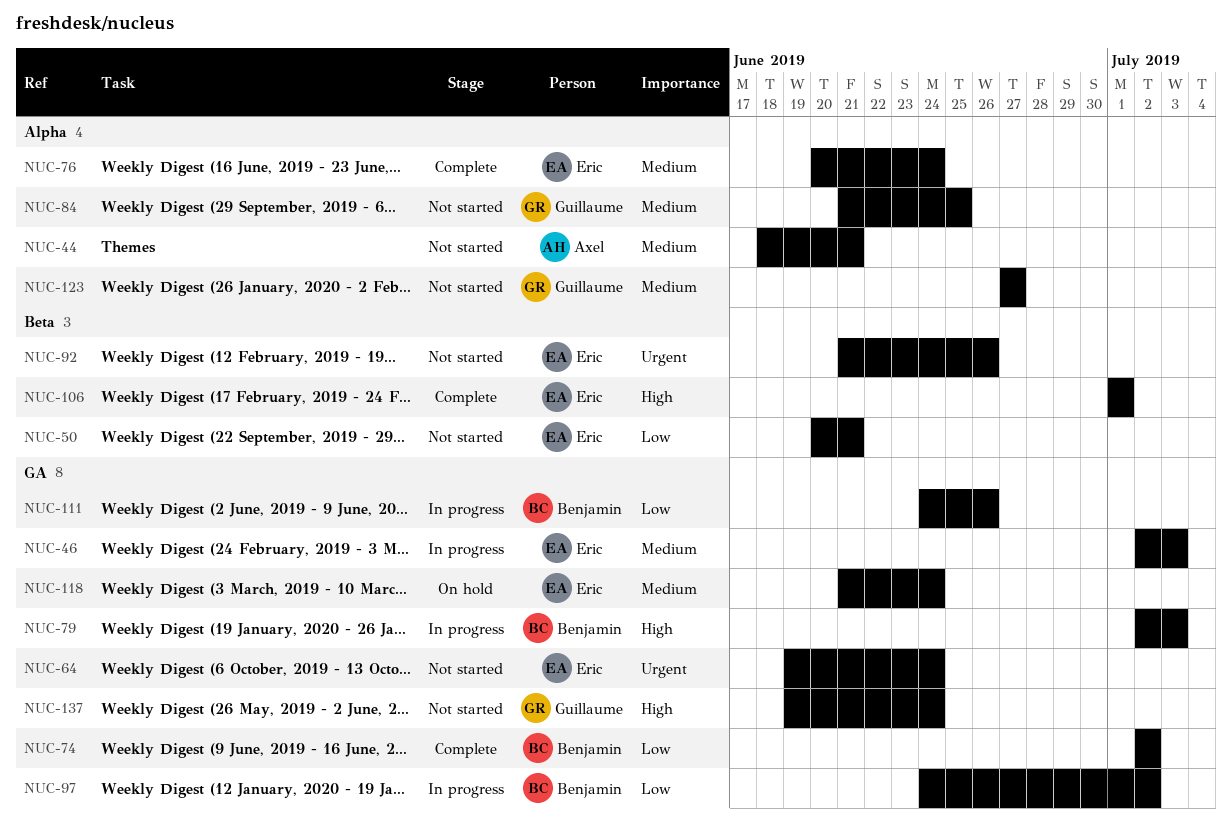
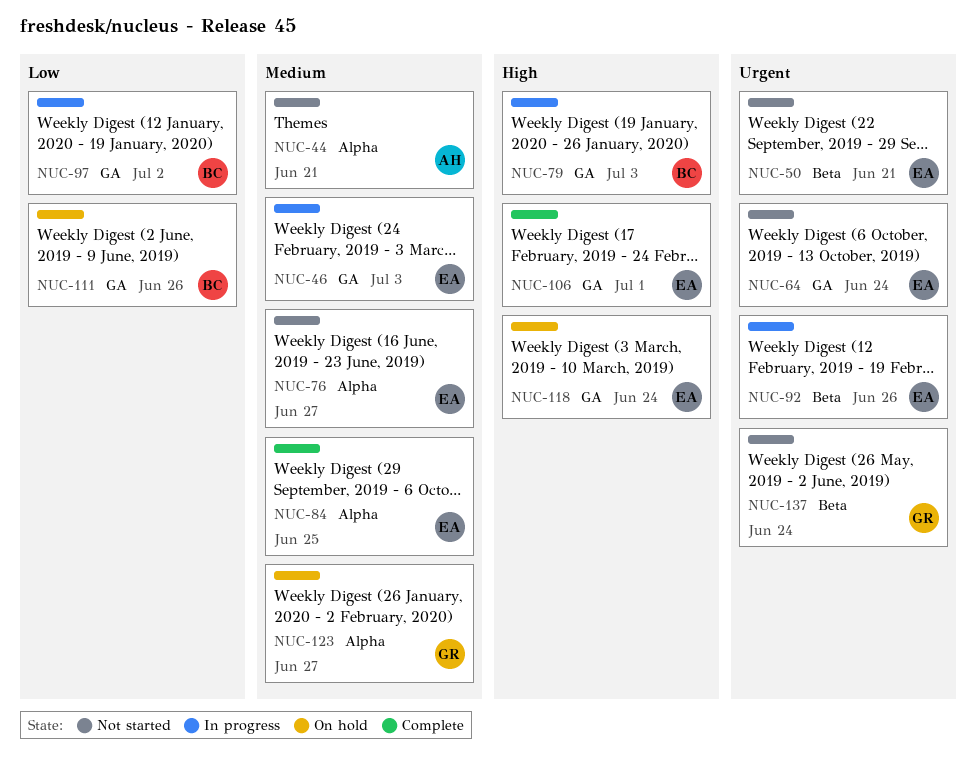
NUC-50, priority: Low -> Urgent
NUC-74: present -> none
NUC-76, status: Complete -> Not started
NUC-76, due: Jun 24 -> Jun 27
NUC-84, status: Not started -> Complete
NUC-84, owner: Guillaume -> Eric
NUC-92, status: Not started -> In progress
NUC-106, label: Beta -> GA
NUC-111, status: In progress -> On hold
NUC-118, priority: Medium -> High
NUC-123, status: Not started -> On hold
NUC-137, priority: High -> Urgent
NUC-137, label: GA -> Beta

